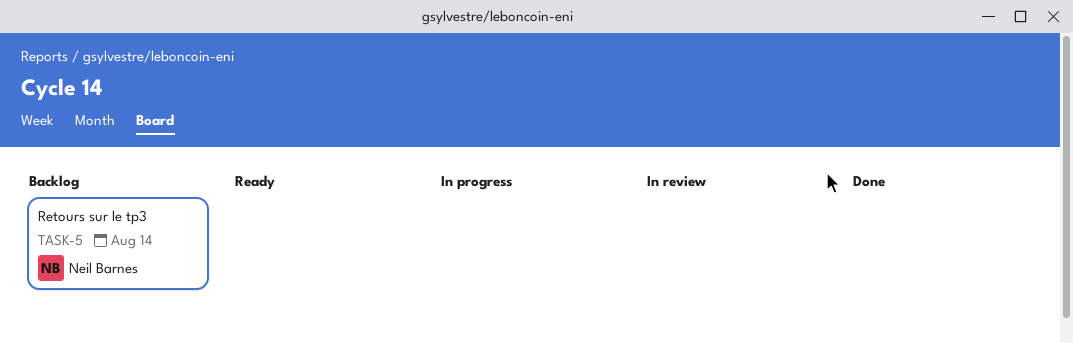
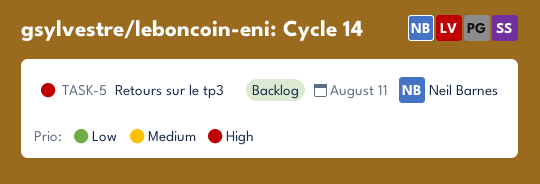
TASK-5, due: Aug 14 -> Aug 11

